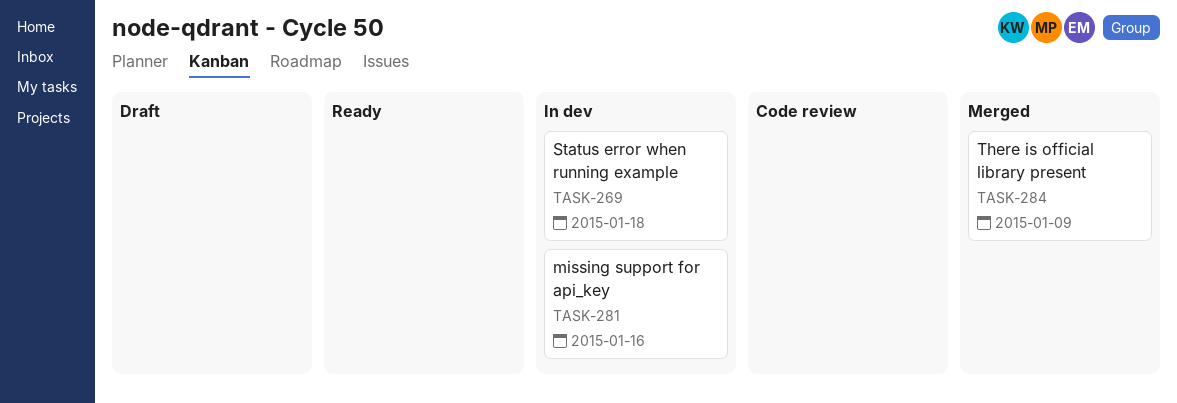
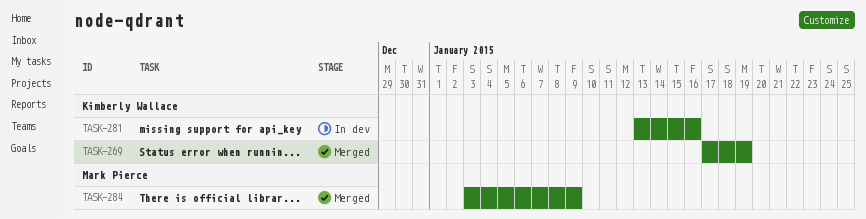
TASK-269, status: In dev -> Merged
TASK-269, due: Jan 18 -> Jan 19

